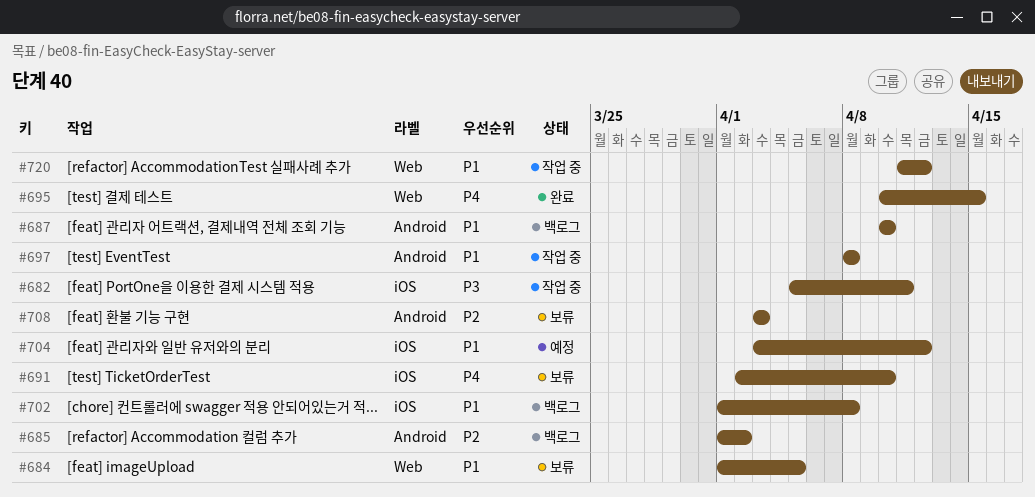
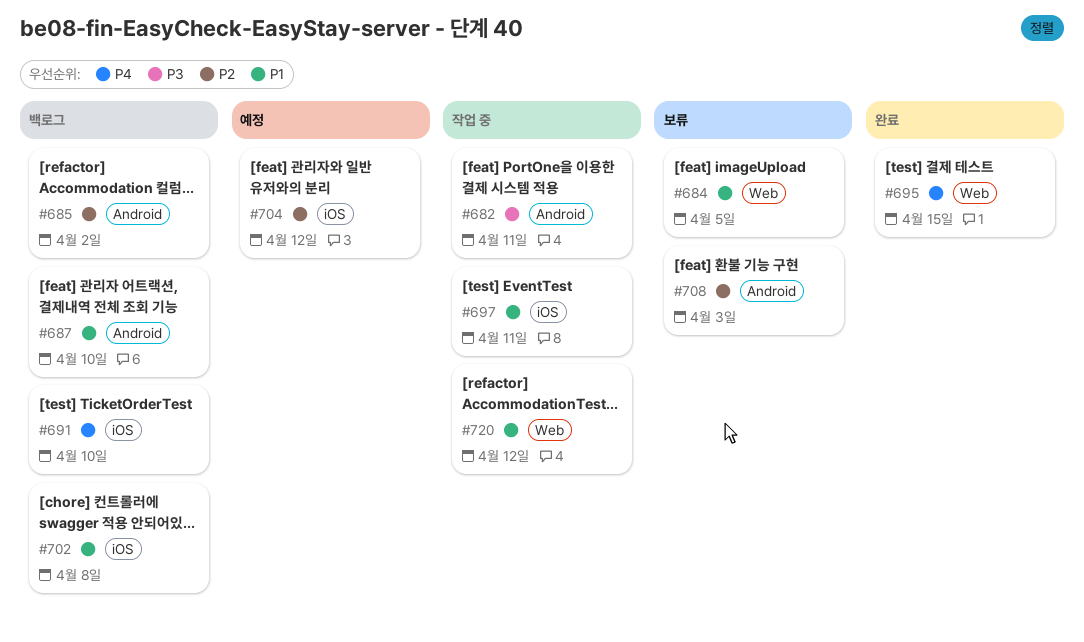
#682, label: iOS -> Android
#691, status: 보류 -> 백로그
#697, label: Android -> iOS
#697, due: Apr 8 -> Apr 11
#704, priority: P1 -> P2

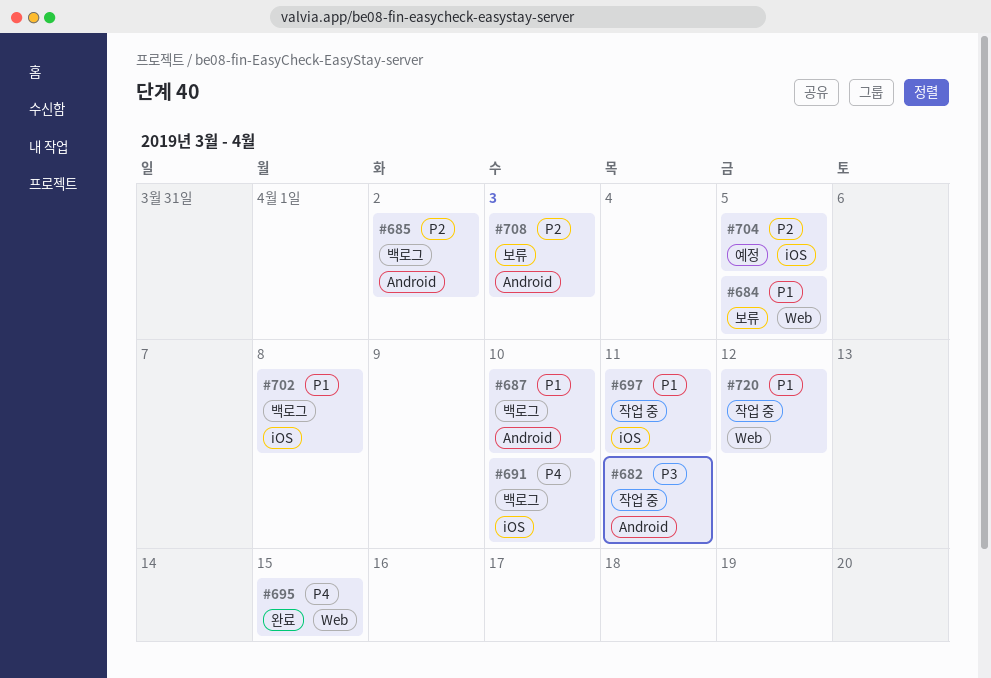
#704, due: Apr 12 -> Apr 5

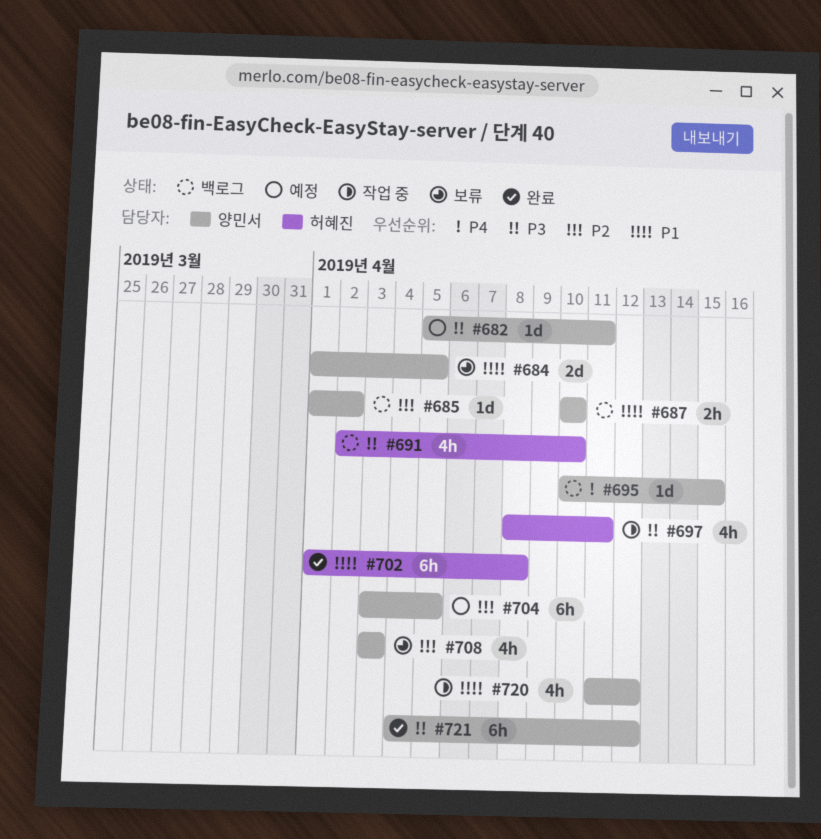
#682, status: 작업 중 -> 예정
#691, priority: P4 -> P3
#695, status: 완료 -> 백로그
#697, priority: P1 -> P3
#702, status: 백로그 -> 완료
#721: none -> present

